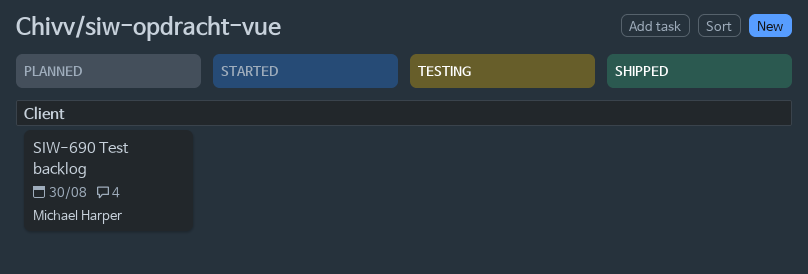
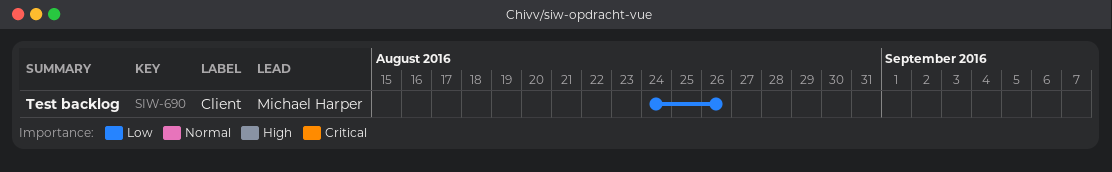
SIW-690, due: Aug 30 -> Aug 26

